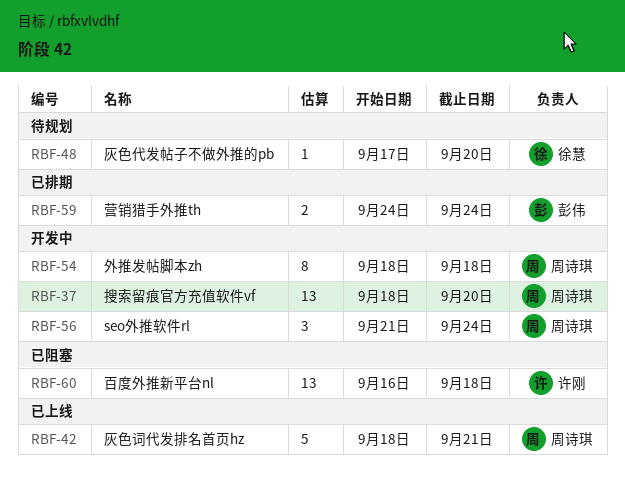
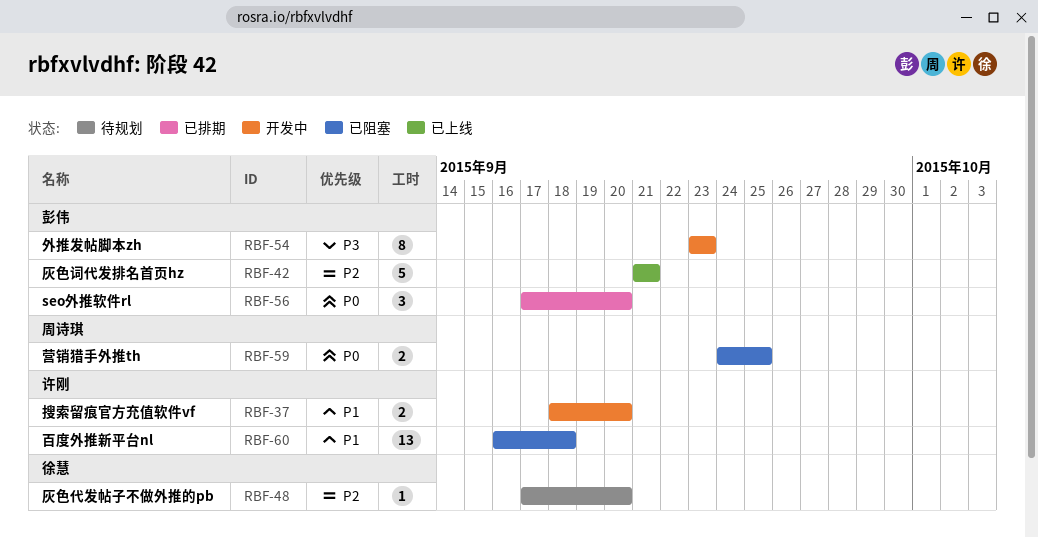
RBF-37, owner: 周诗琪 -> 许刚
RBF-37, estimate: 13 -> 2
RBF-42, owner: 周诗琪 -> 彭伟
RBF-42, start: Sep 18 -> Sep 21
RBF-54, owner: 周诗琪 -> 彭伟
RBF-54, start: Sep 18 -> Sep 23
RBF-54, due: Sep 18 -> Sep 23
RBF-56, status: 开发中 -> 已排期
RBF-56, owner: 周诗琪 -> 彭伟
RBF-56, start: Sep 21 -> Sep 17
RBF-56, due: Sep 24 -> Sep 20
RBF-59, status: 已排期 -> 已阻塞
RBF-59, owner: 彭伟 -> 周诗琪
RBF-59, due: Sep 24 -> Sep 25

